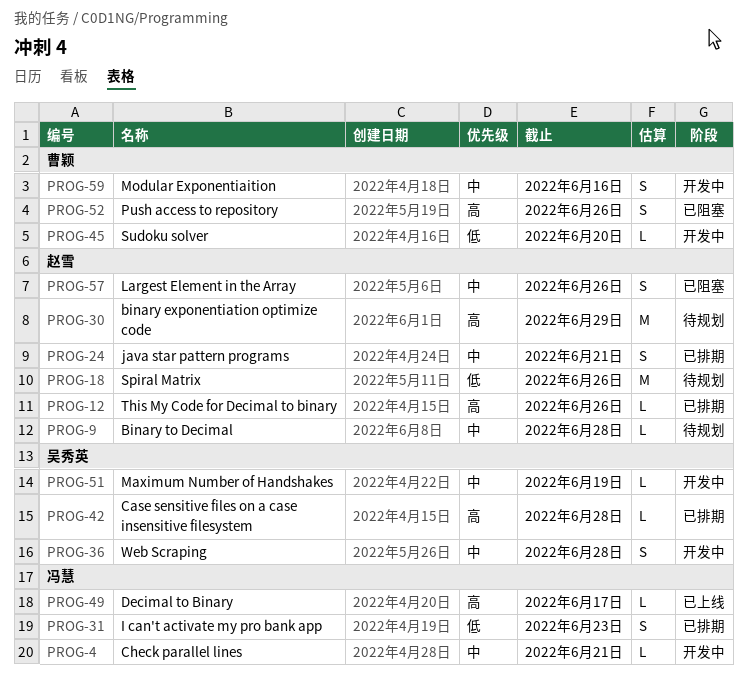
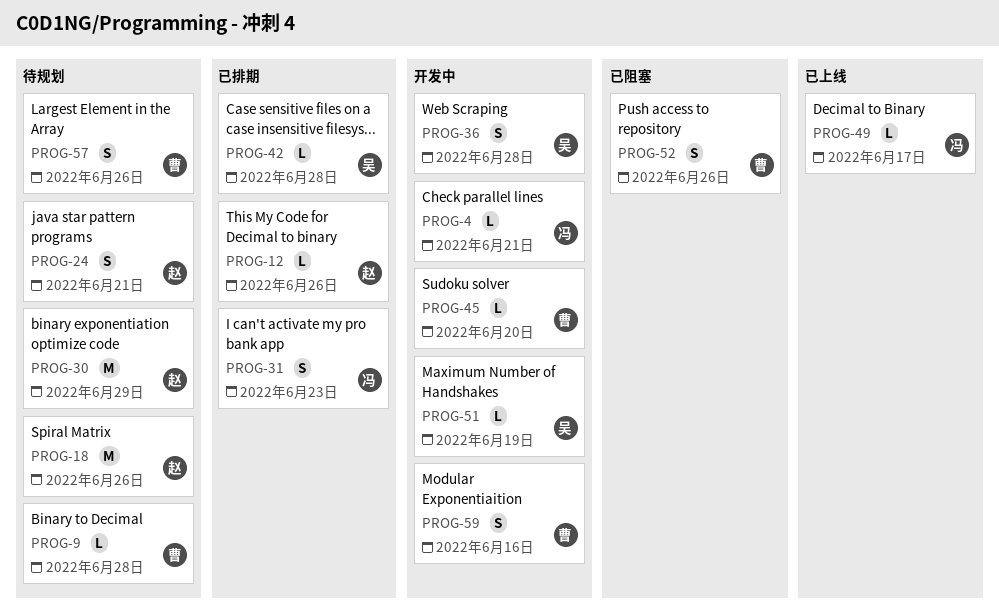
PROG-9, owner: 赵雪 -> 曹颖
PROG-24, status: 已排期 -> 待规划
PROG-57, status: 已阻塞 -> 待规划
PROG-57, owner: 赵雪 -> 曹颖

